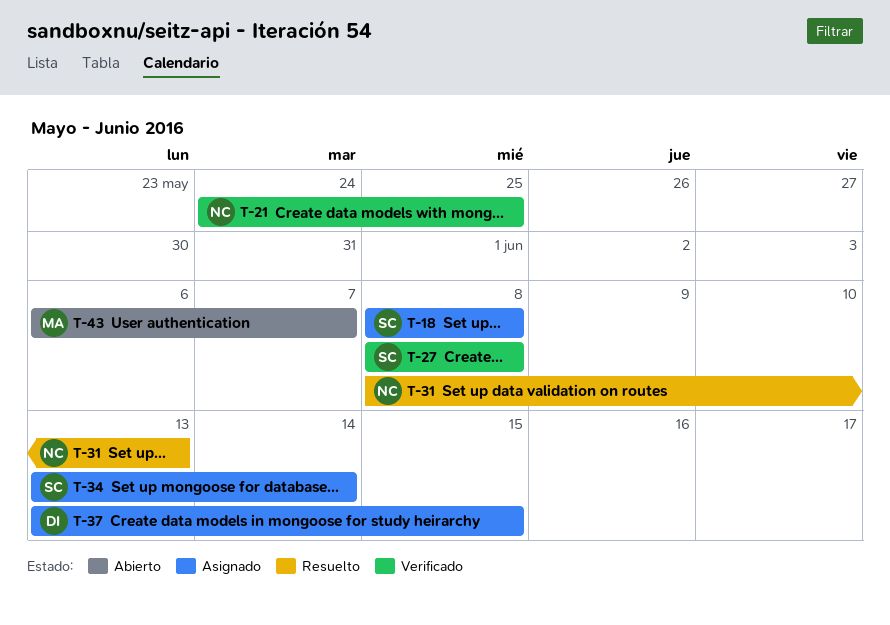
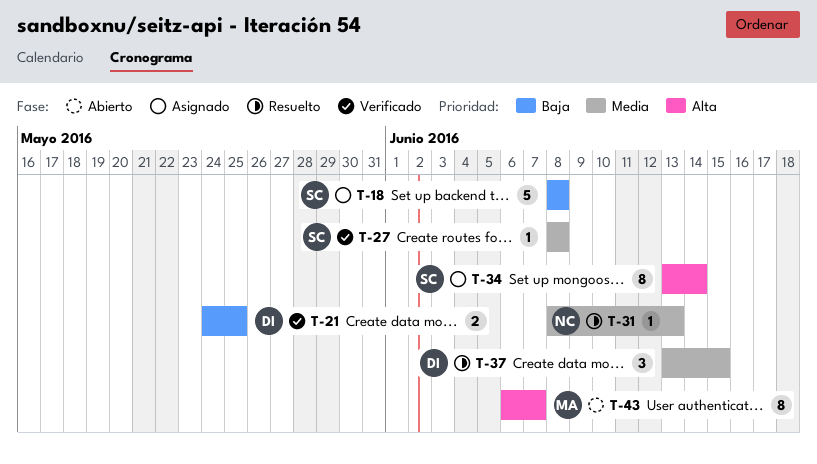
T-21, owner: NC -> DI
T-37, status: Asignado -> Resuelto

